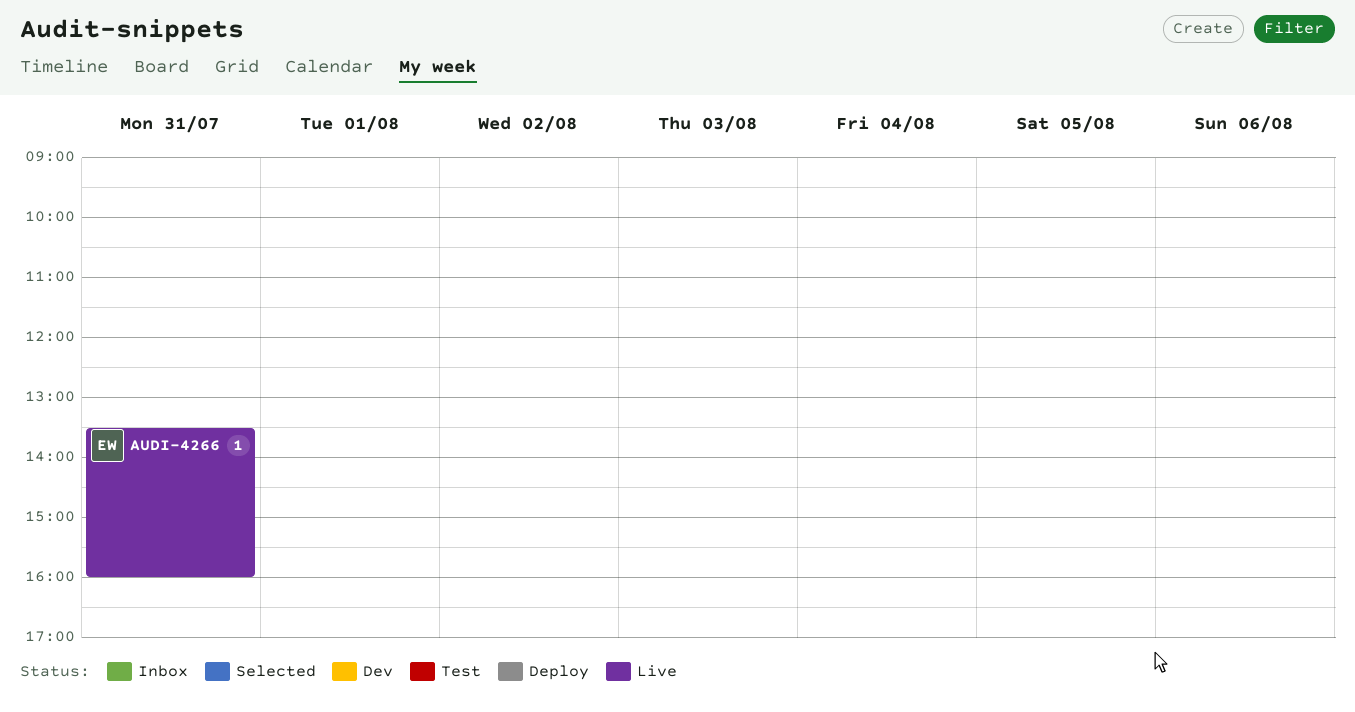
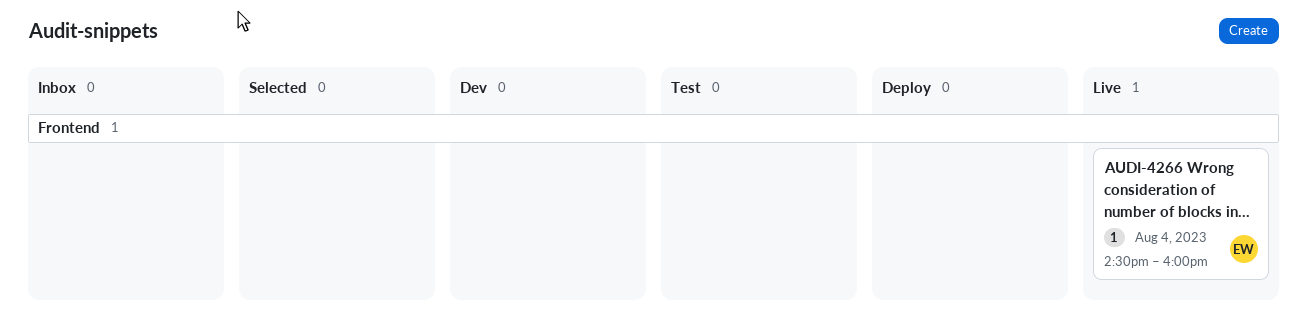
AUDI-4266, day: Jul 31 -> Aug 4
AUDI-4266, begins: 13:30 -> 14:30

